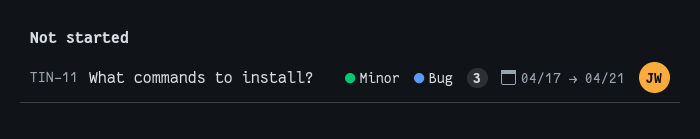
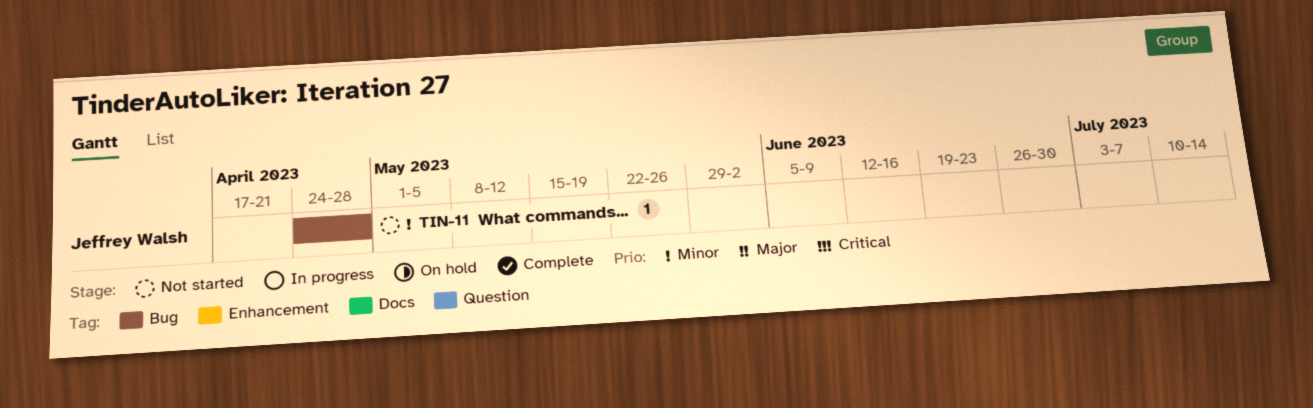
TIN-11, estimate: 3 -> 1
TIN-11, start: Apr 17 -> Apr 24
TIN-11, due: Apr 21 -> Apr 28

